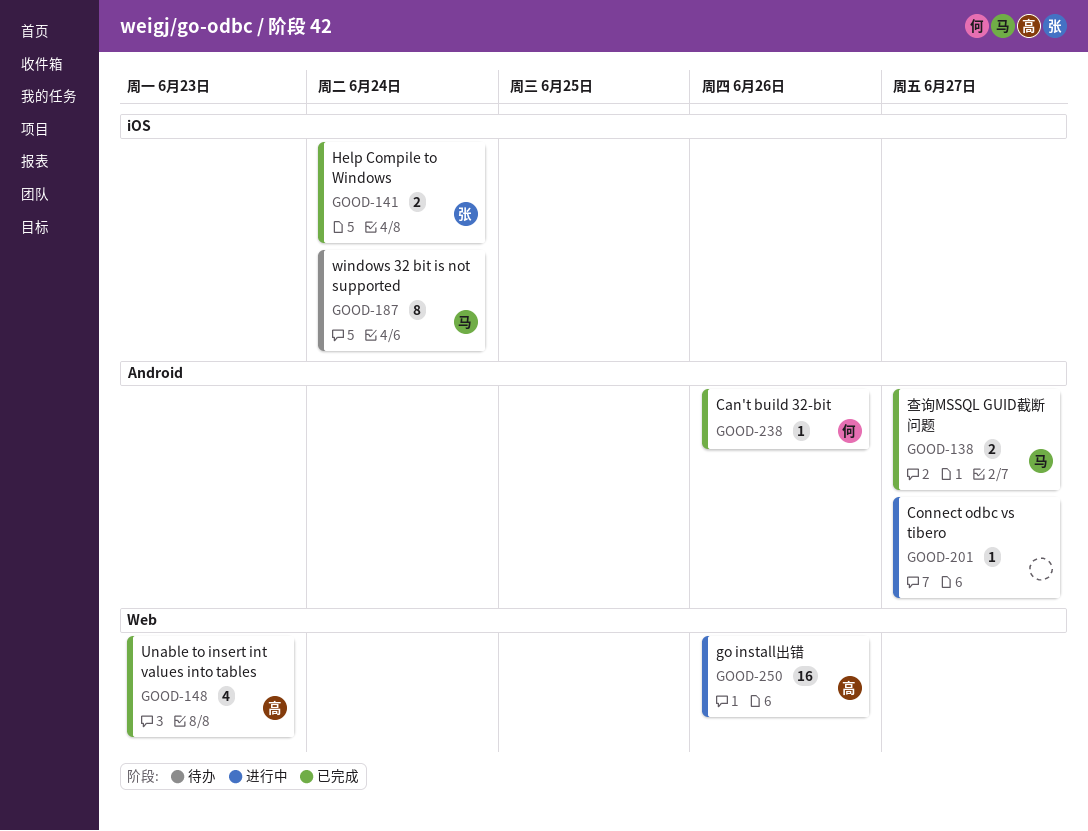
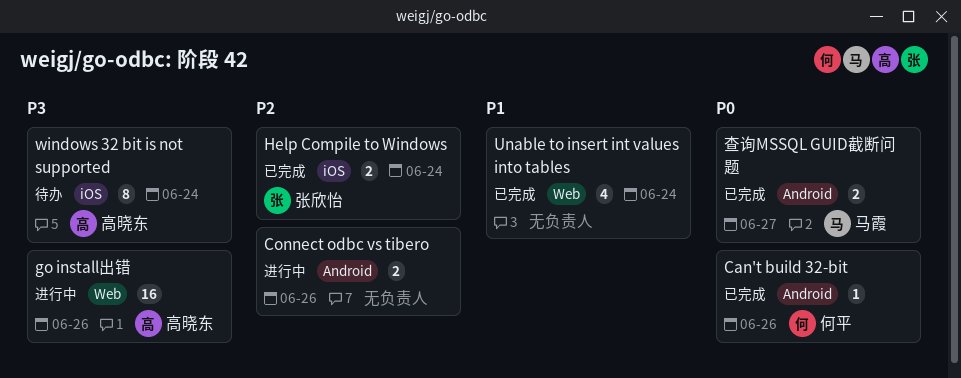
Connect odbc vs tibero, estimate: 1 -> 2
Connect odbc vs tibero, due: Jun 27 -> Jun 26
Unable to insert int values into tables, owner: 高晓东 -> none
Unable to insert int values into tables, due: Jun 23 -> Jun 24
windows 32 bit is not supported, owner: 马霞 -> 高晓东

